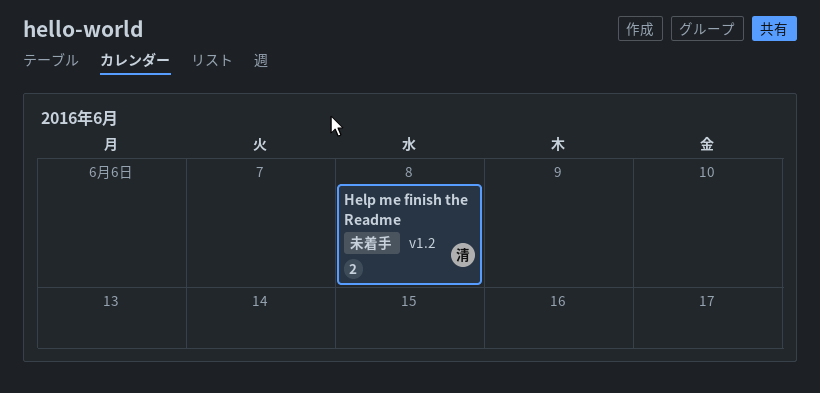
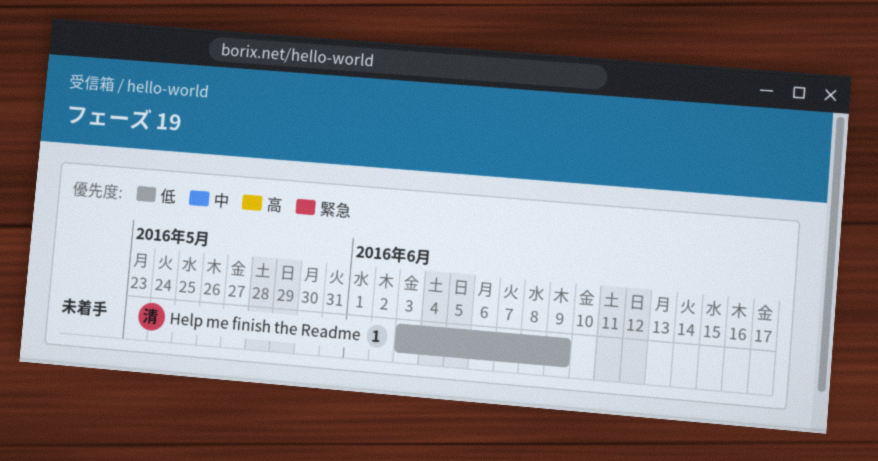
Help me finish the Readme, estimate: 2 -> 1
Help me finish the Readme, due: Jun 8 -> Jun 9

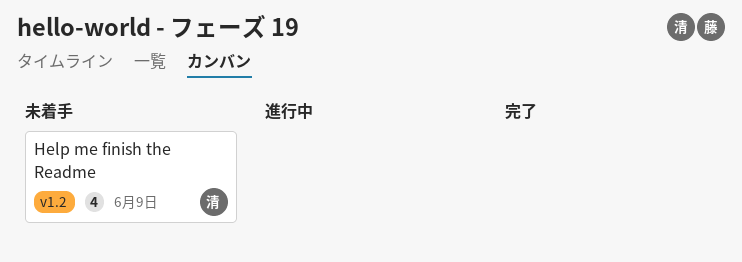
Help me finish the Readme, estimate: 1 -> 4

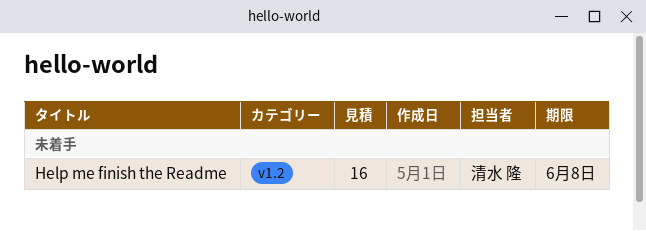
Help me finish the Readme, estimate: 4 -> 16
Help me finish the Readme, due: Jun 9 -> Jun 8

